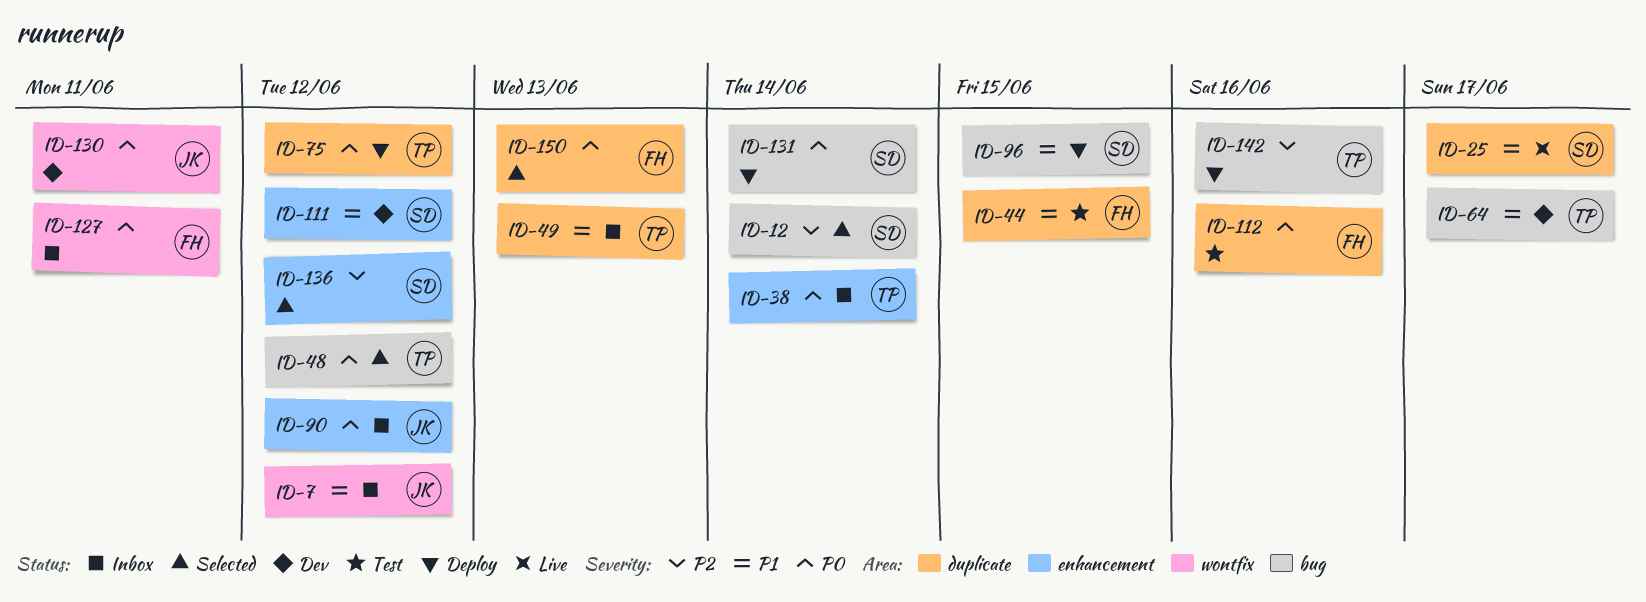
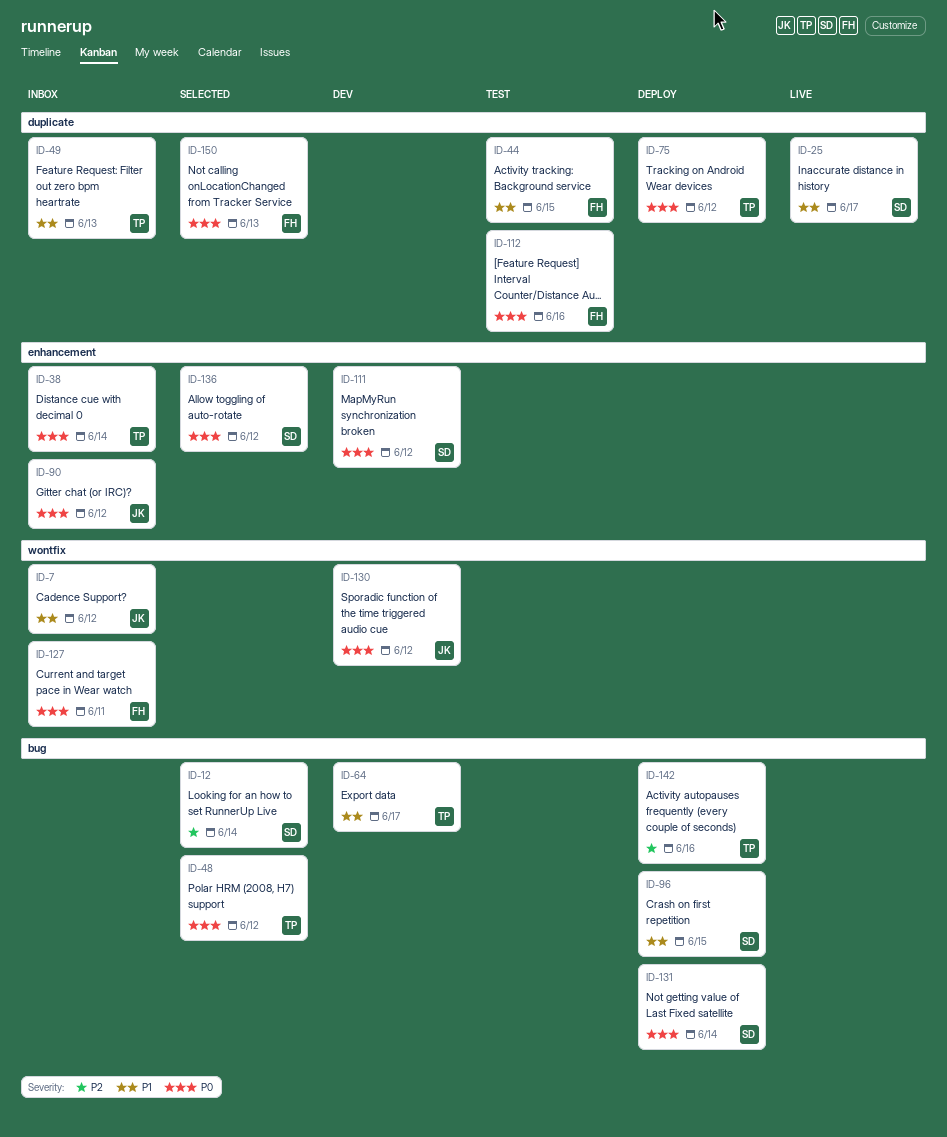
ID-111, priority: P1 -> P0
ID-130, due: Jun 11 -> Jun 12
ID-136, priority: P2 -> P0

